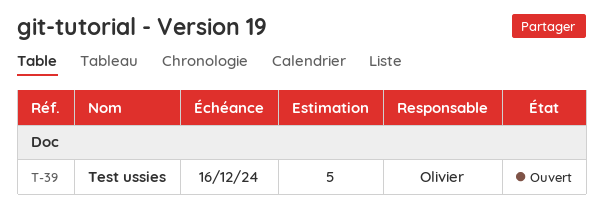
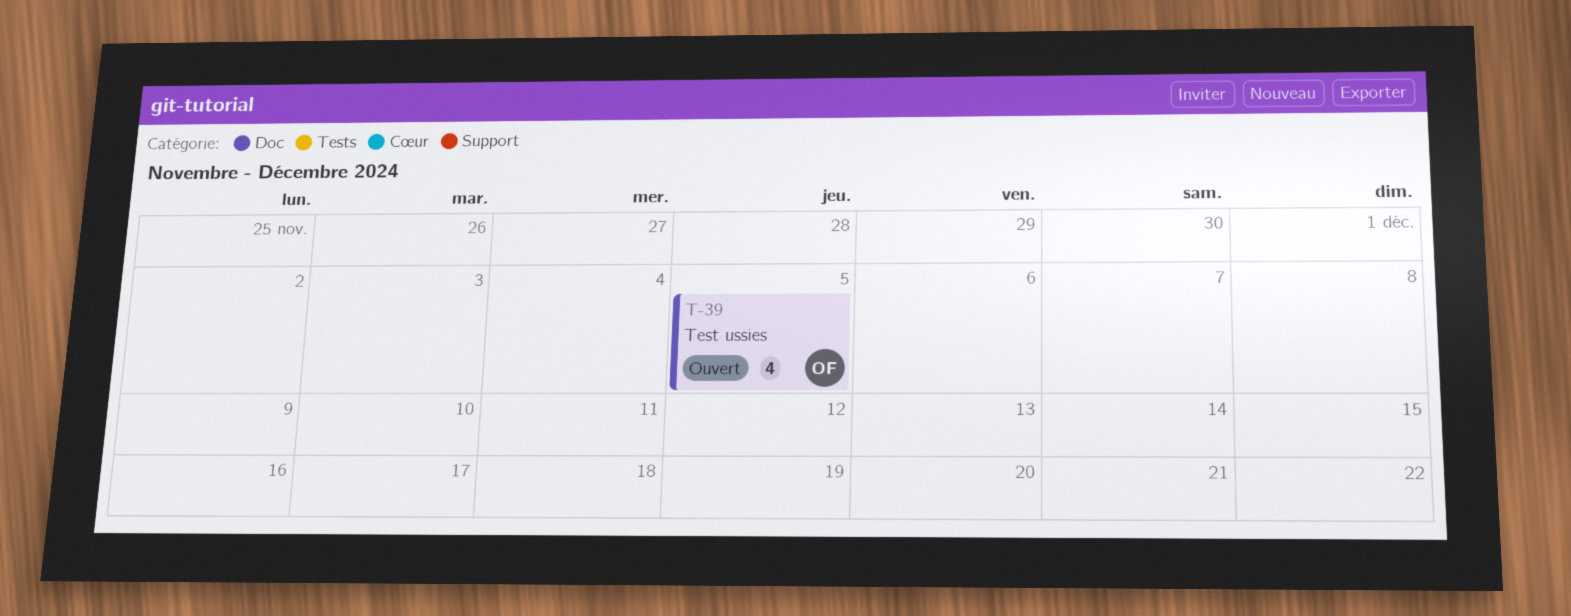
T-39, estimate: 5 -> 4
T-39, due: Dec 16 -> Dec 5

